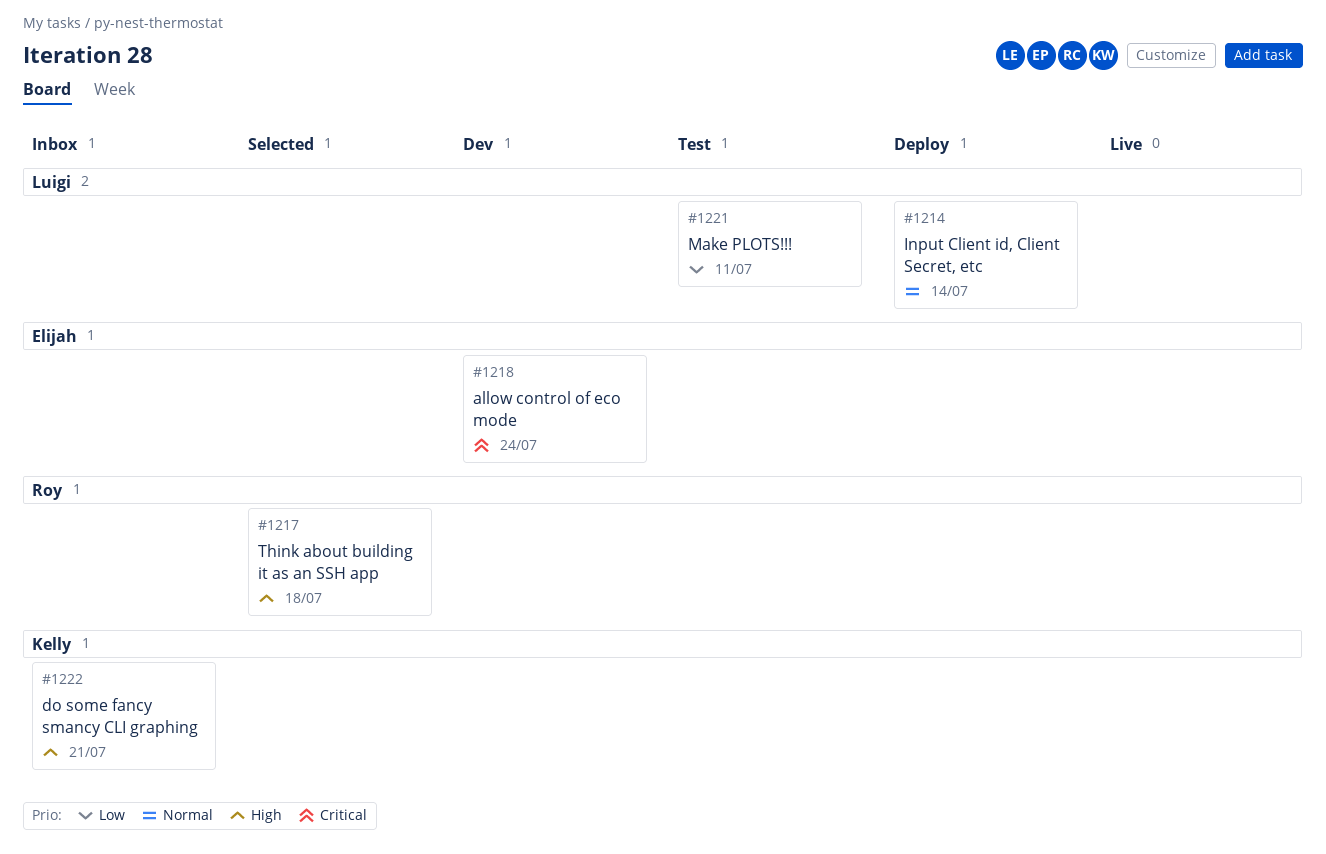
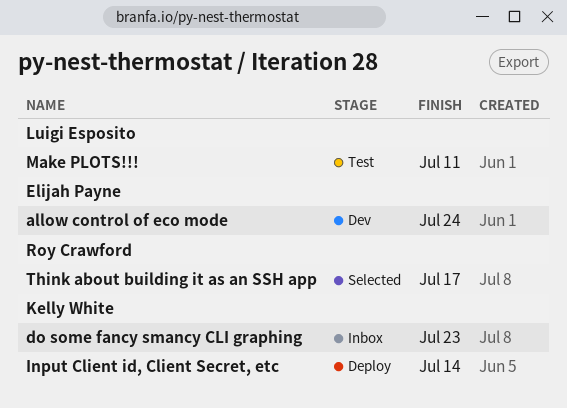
do some fancy smancy CLI graphing, due: Jul 21 -> Jul 23
Input Client id, Client Secret, etc, owner: Luigi Esposito -> Kelly White
Think about building it as an SSH app, due: Jul 18 -> Jul 17

